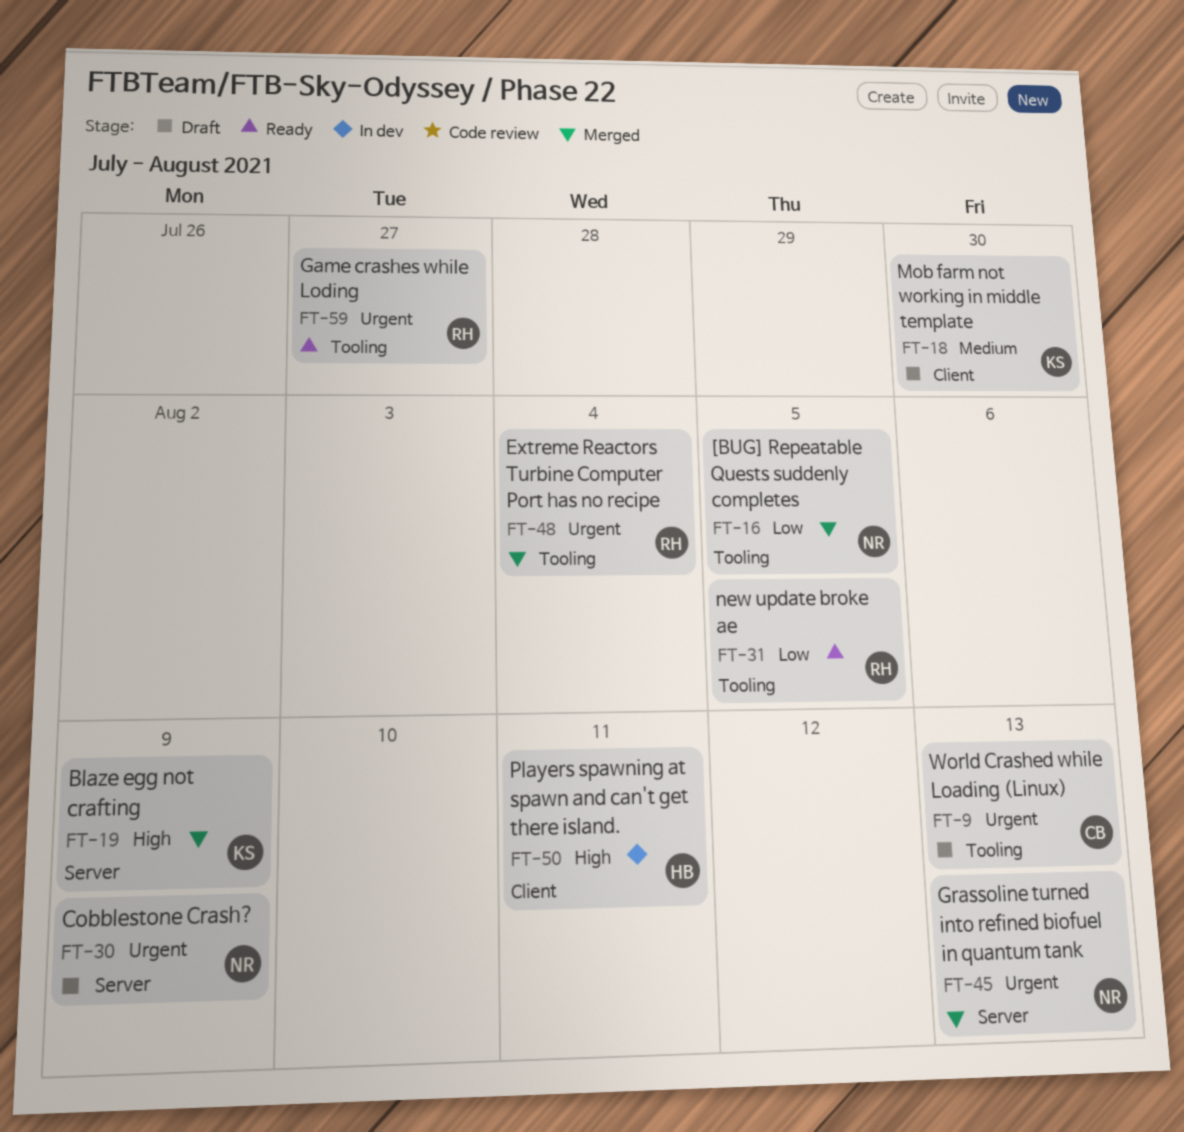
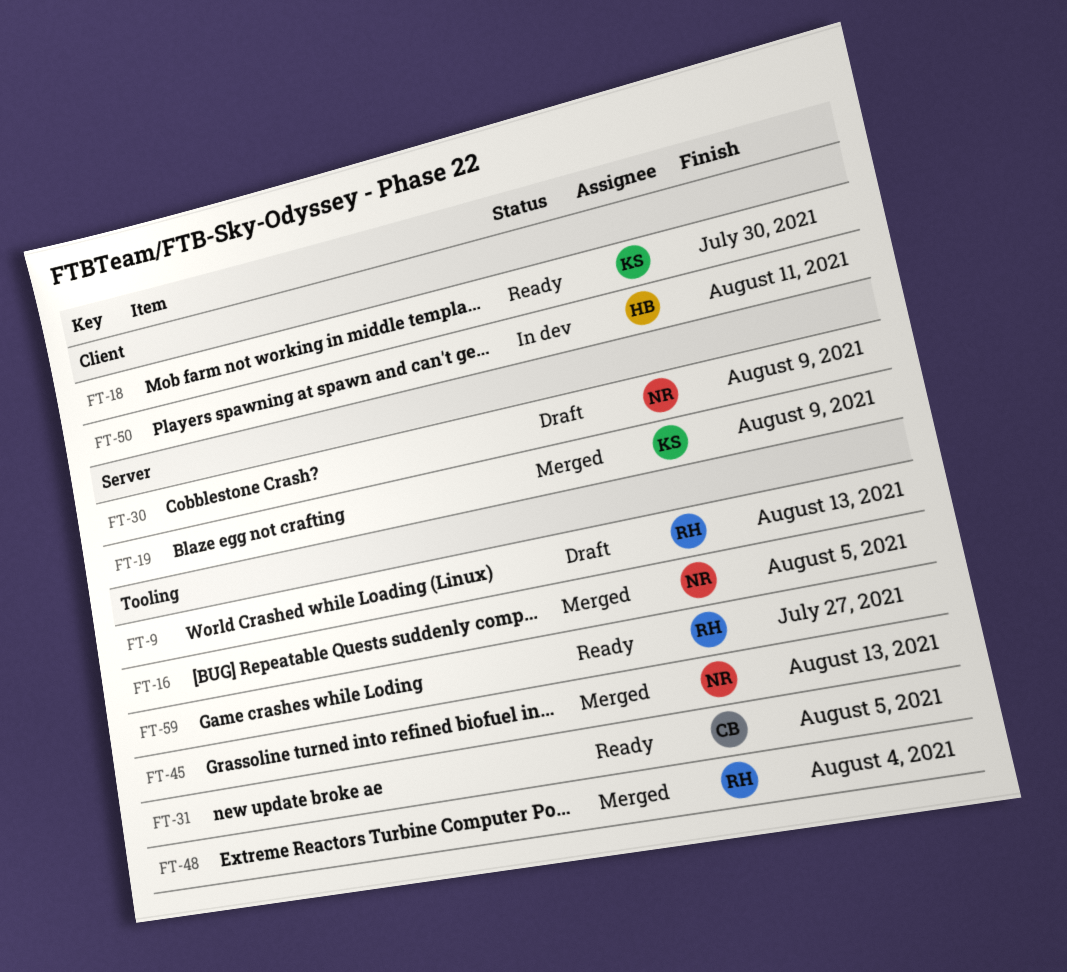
FT-9, owner: CB -> RH
FT-18, status: Draft -> Ready
FT-31, owner: RH -> CB
FT-45, label: Server -> Tooling

